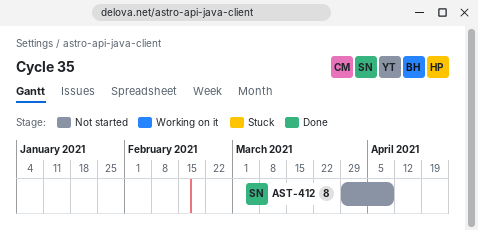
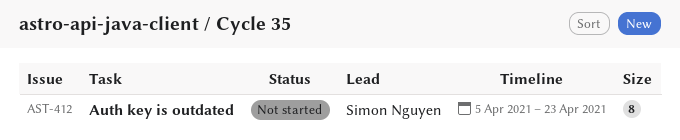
AST-412, start: Mar 29 -> Apr 5
AST-412, due: Apr 9 -> Apr 23

